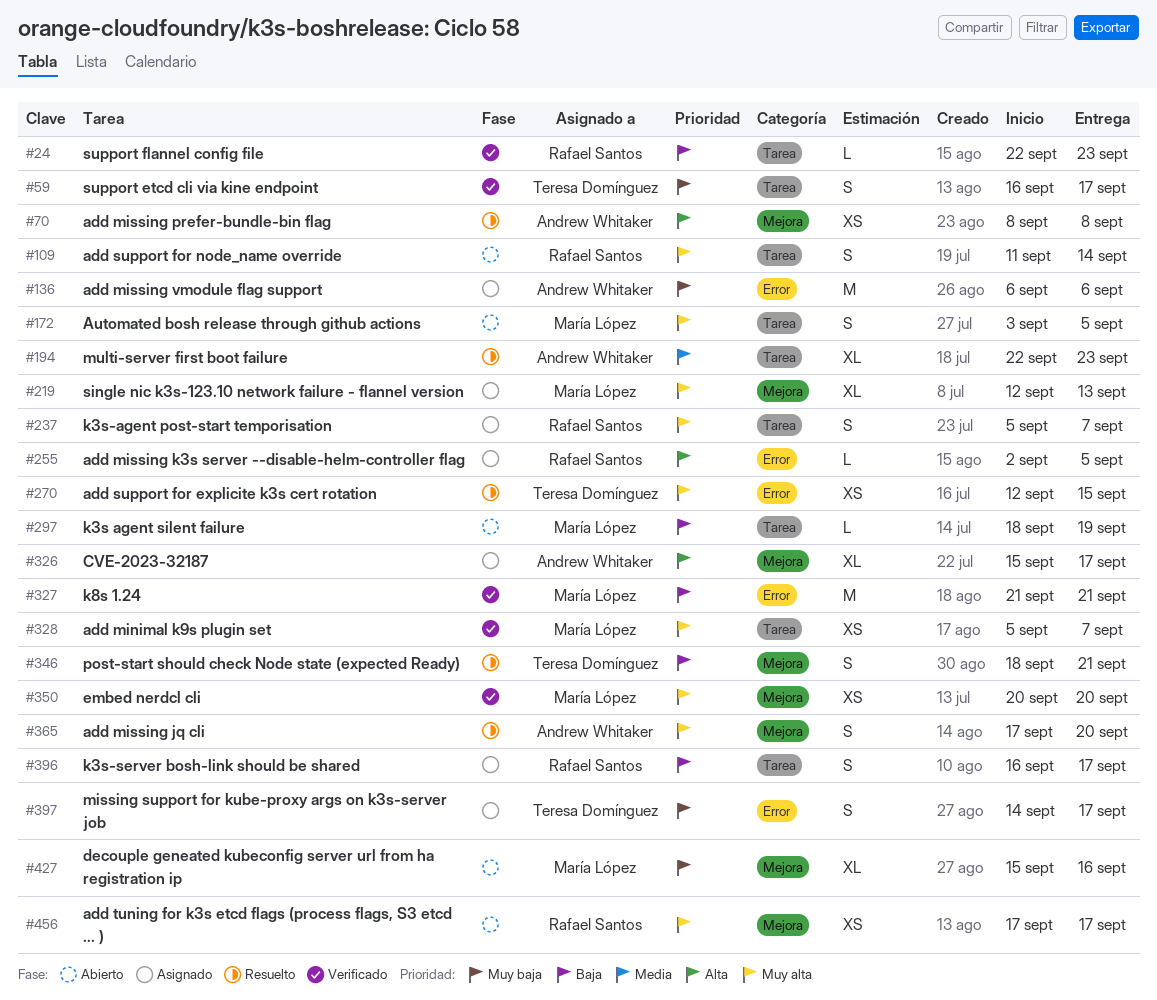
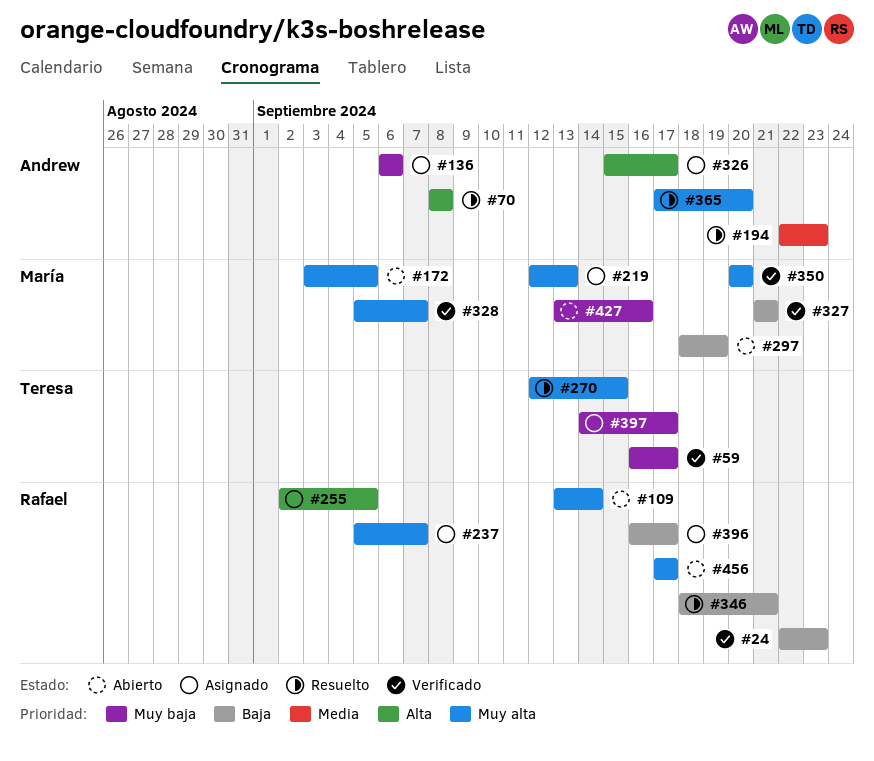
#109, start: Sep 11 -> Sep 13
#346, owner: Teresa Domínguez -> Rafael Santos
#427, start: Sep 15 -> Sep 13

